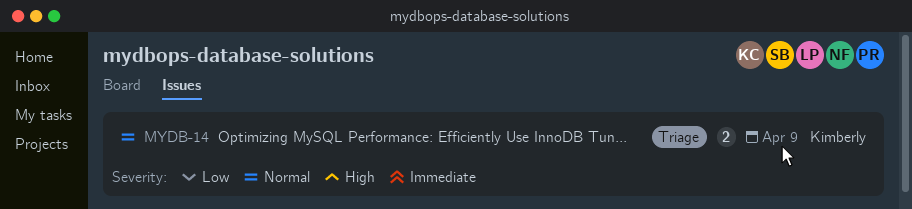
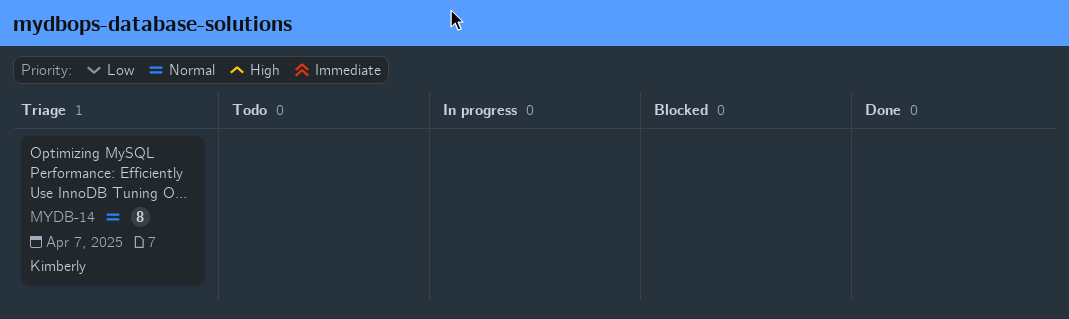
MYDB-14, estimate: 2 -> 8
MYDB-14, due: Apr 9 -> Apr 7

